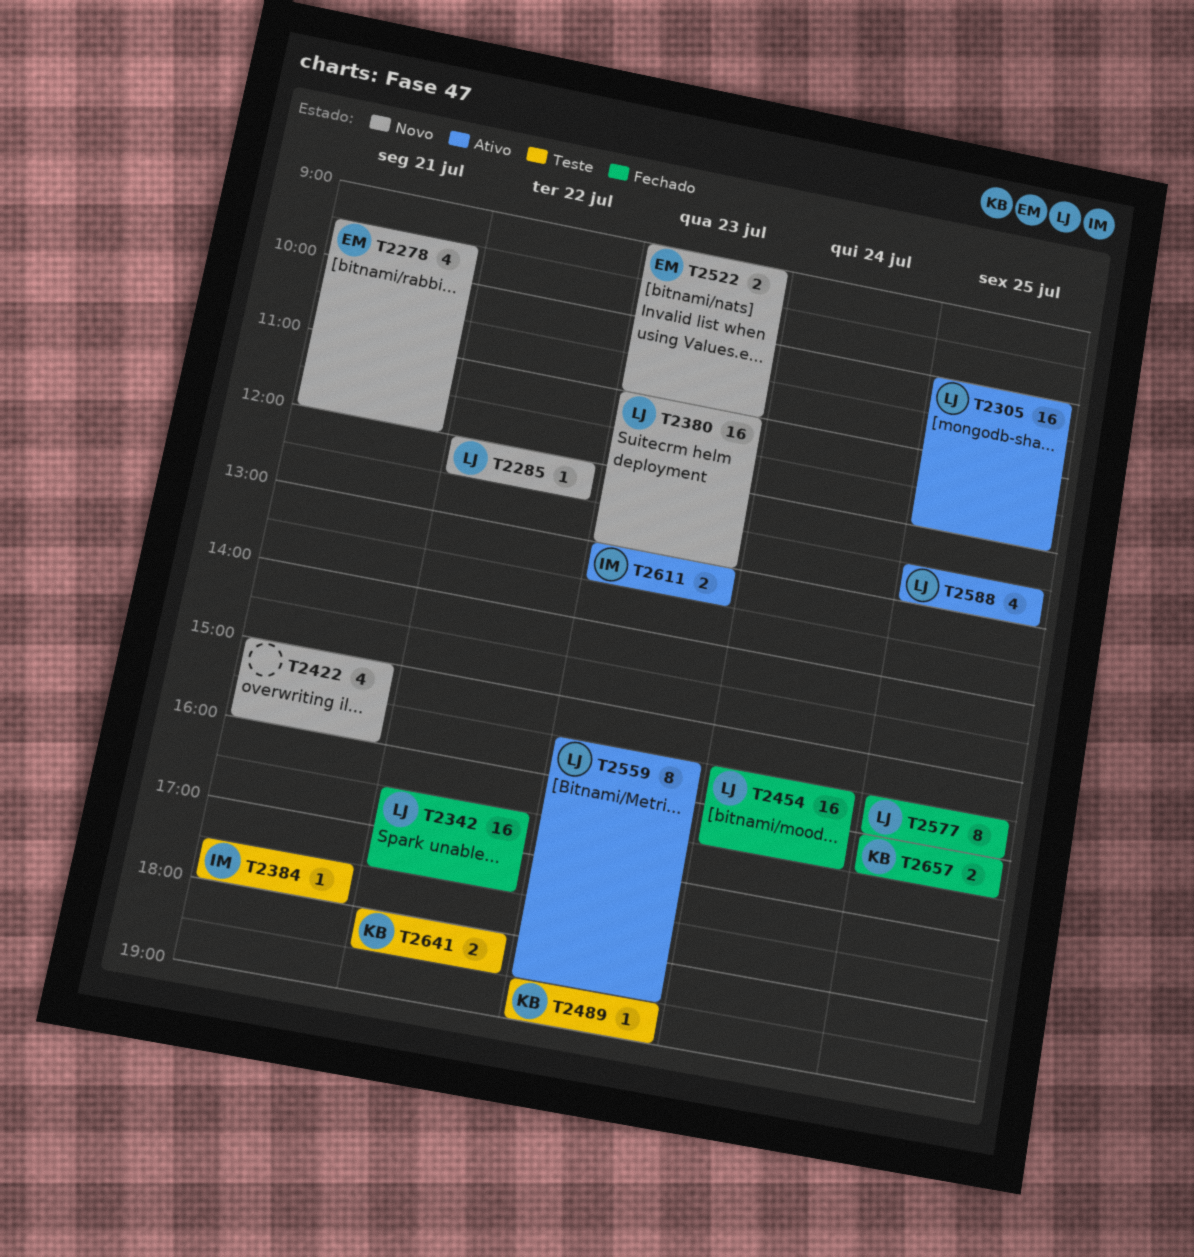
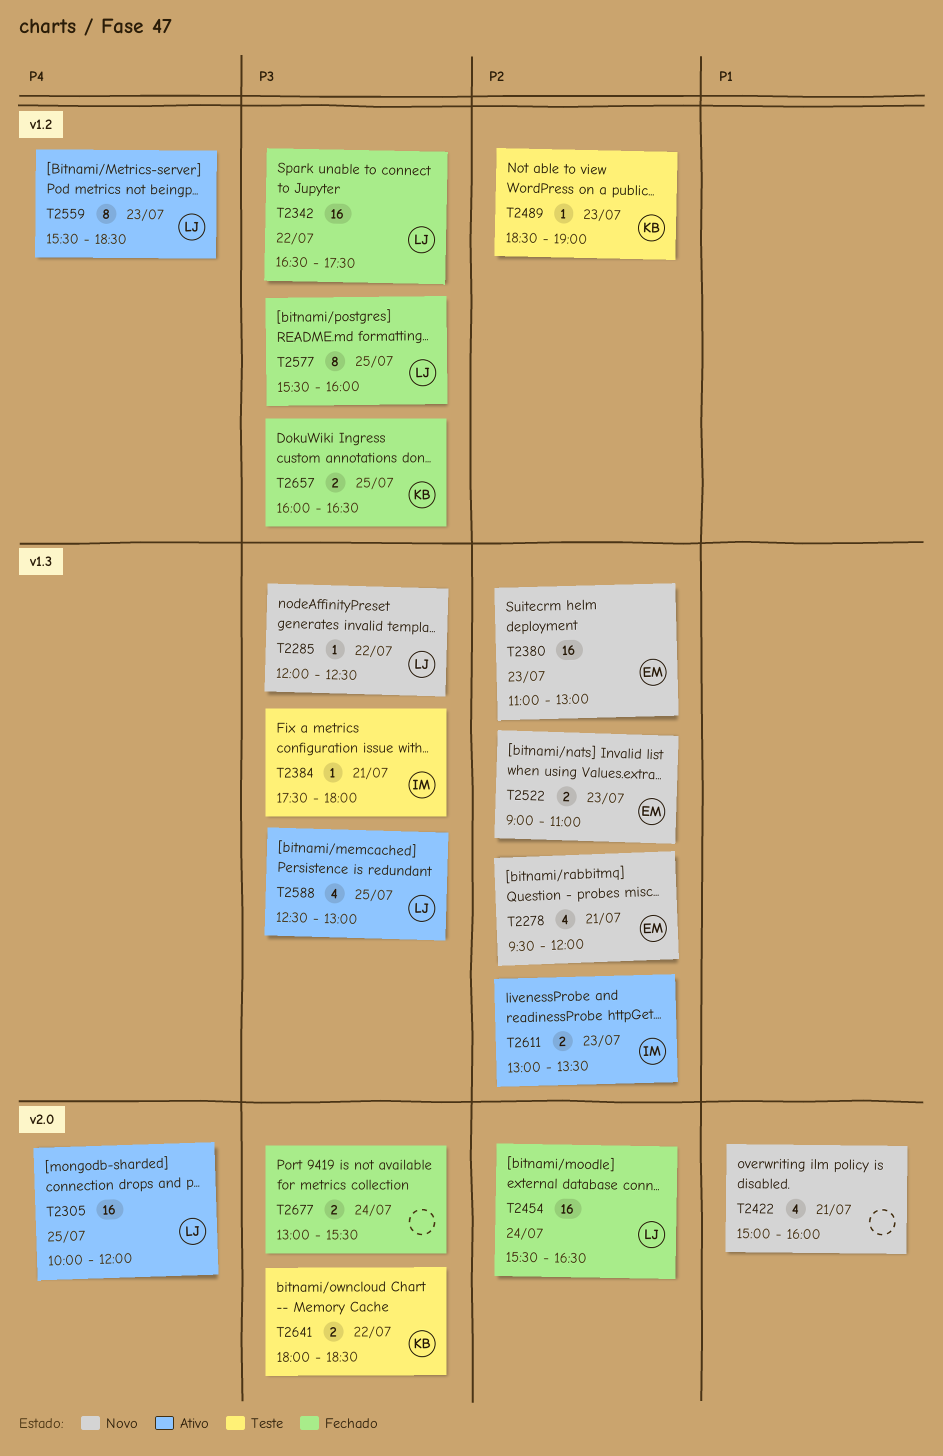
T2380, owner: LJ -> EM
T2677: none -> present

